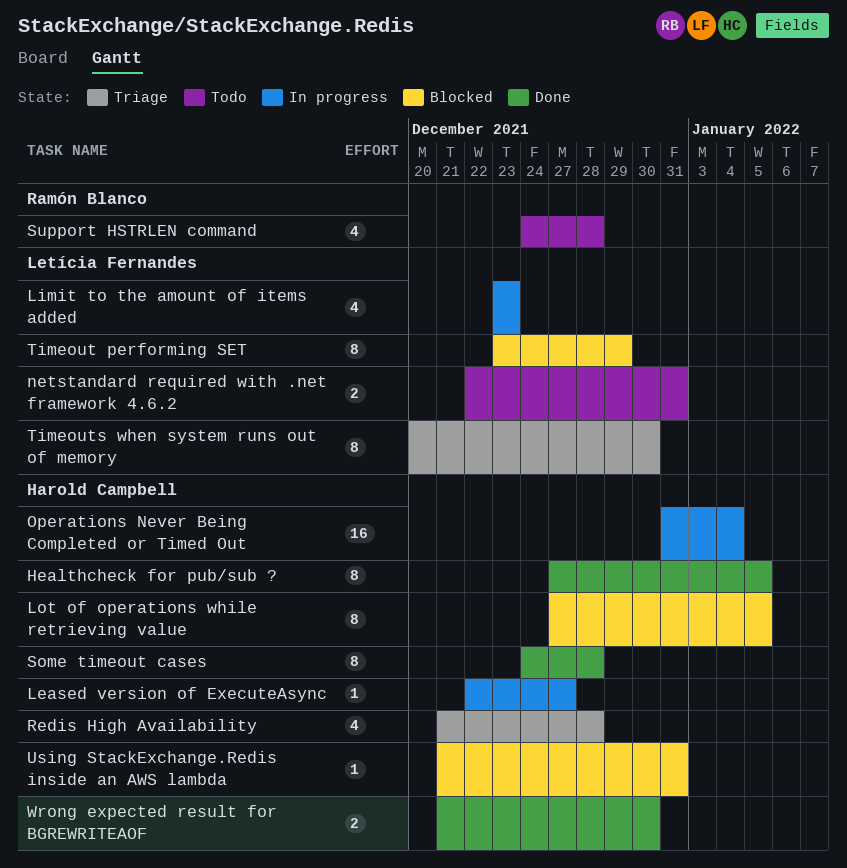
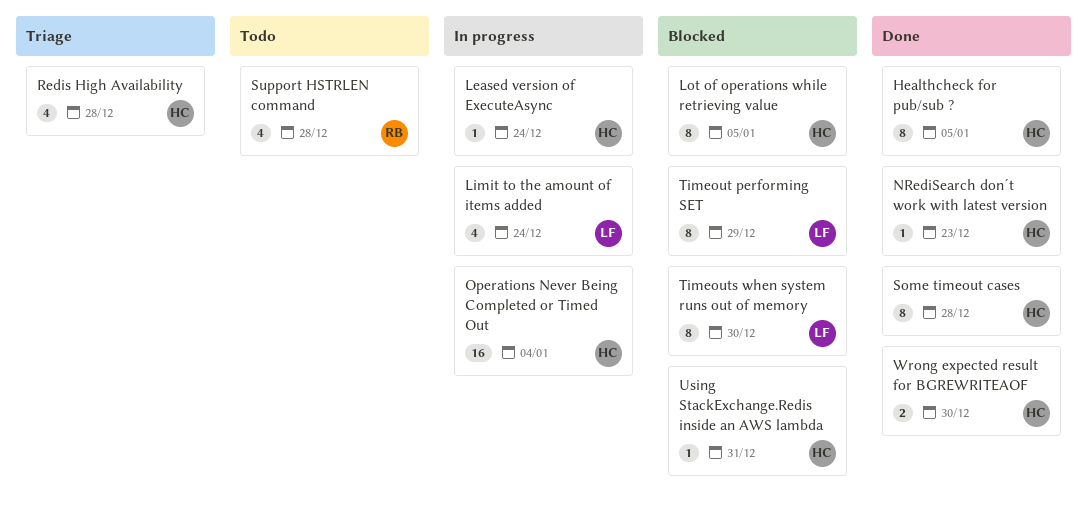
Leased version of ExecuteAsync, due: Dec 27 -> Dec 24
Limit to the amount of items added, due: Dec 23 -> Dec 24
netstandard required with .net framework 4.6.2: present -> none
NRediSearch don´t work with latest version: none -> present
Timeouts when system runs out of memory, status: Triage -> Blocked

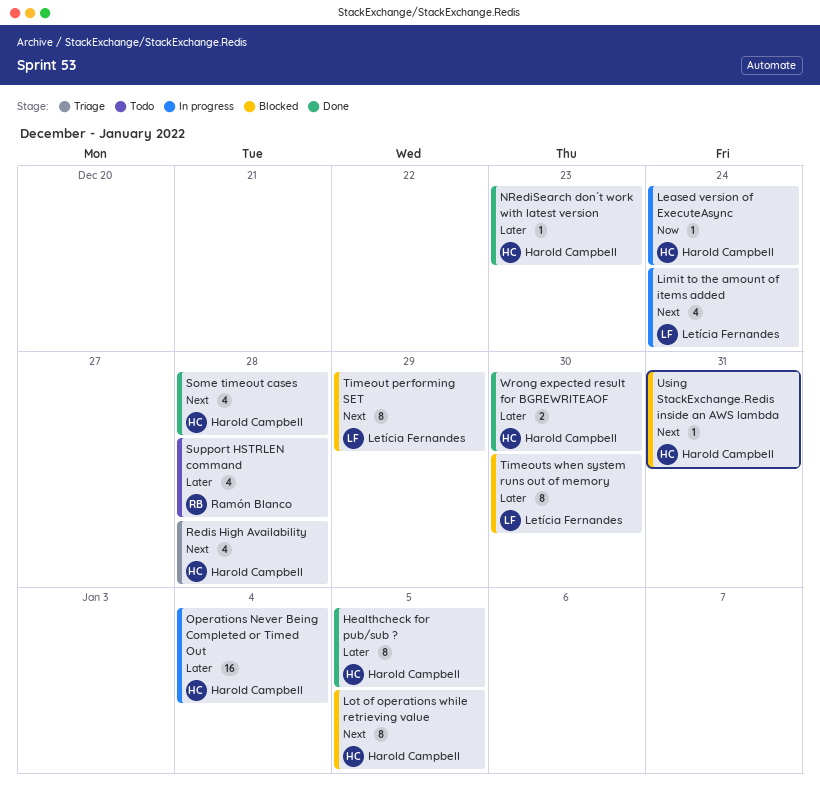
Some timeout cases, estimate: 8 -> 4

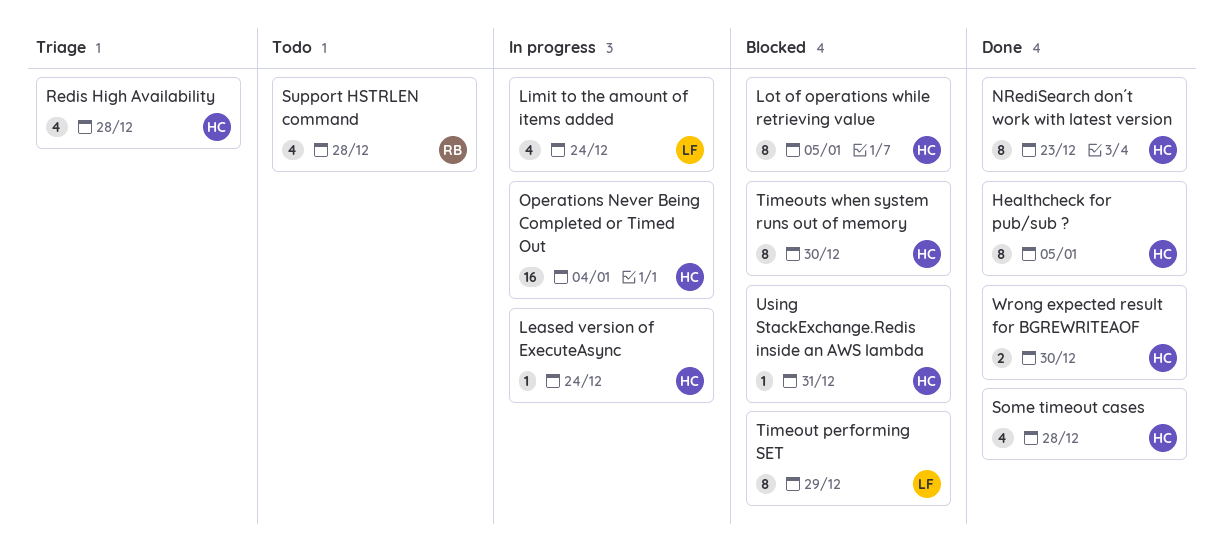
NRediSearch don´t work with latest version, estimate: 1 -> 8
Timeouts when system runs out of memory, owner: Letícia Fernandes -> Harold Campbell

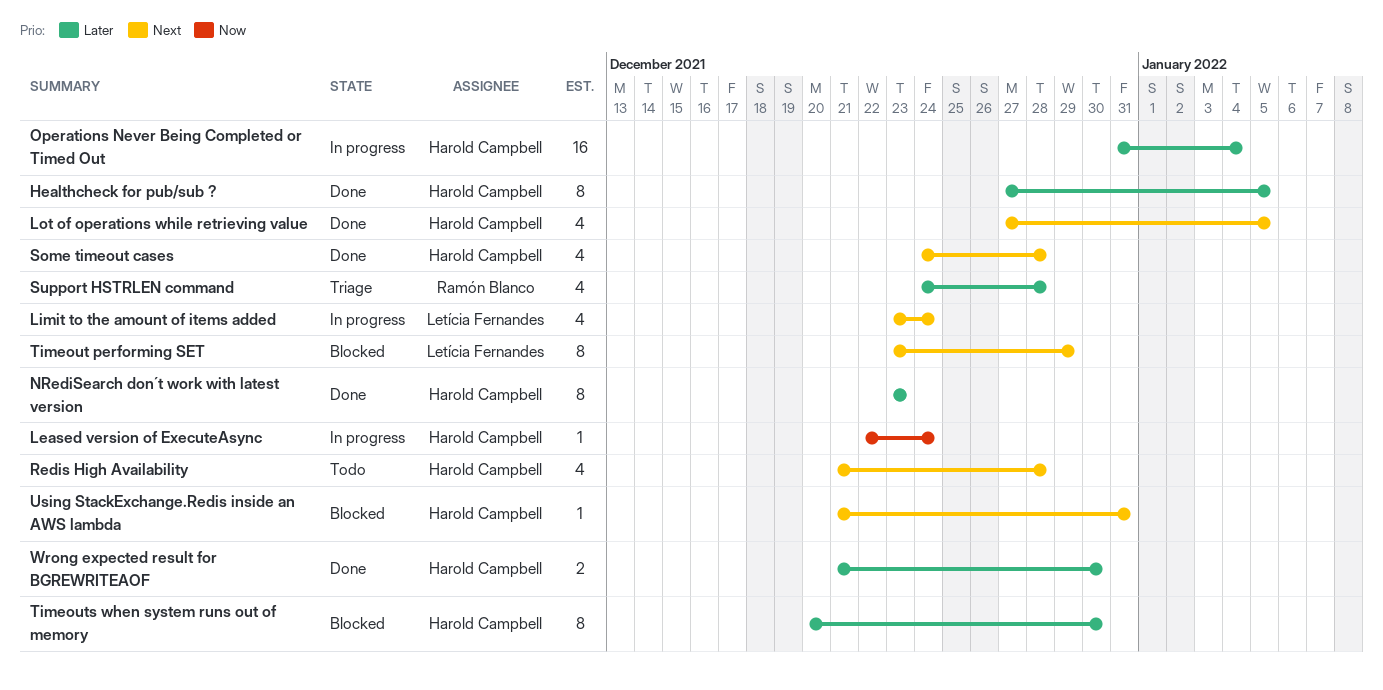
Lot of operations while retrieving value, status: Blocked -> Done
Lot of operations while retrieving value, estimate: 8 -> 4
Redis High Availability, status: Triage -> Todo
Support HSTRLEN command, status: Todo -> Triage

